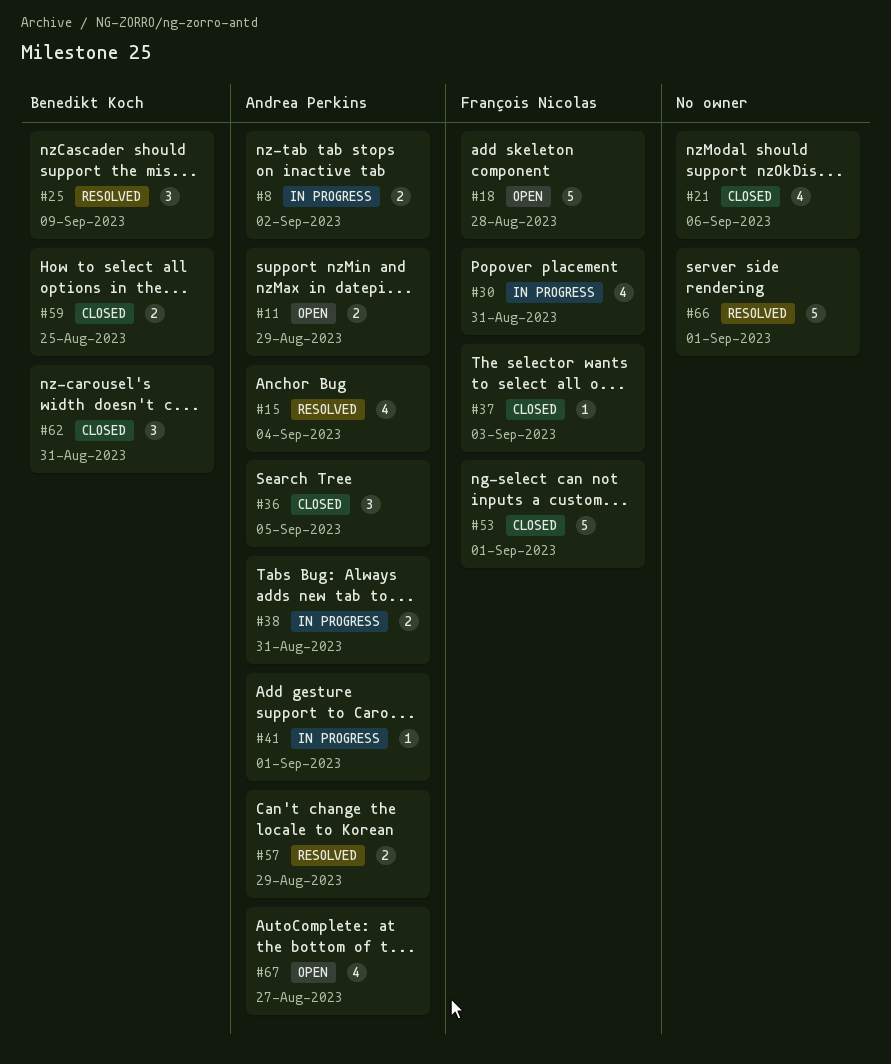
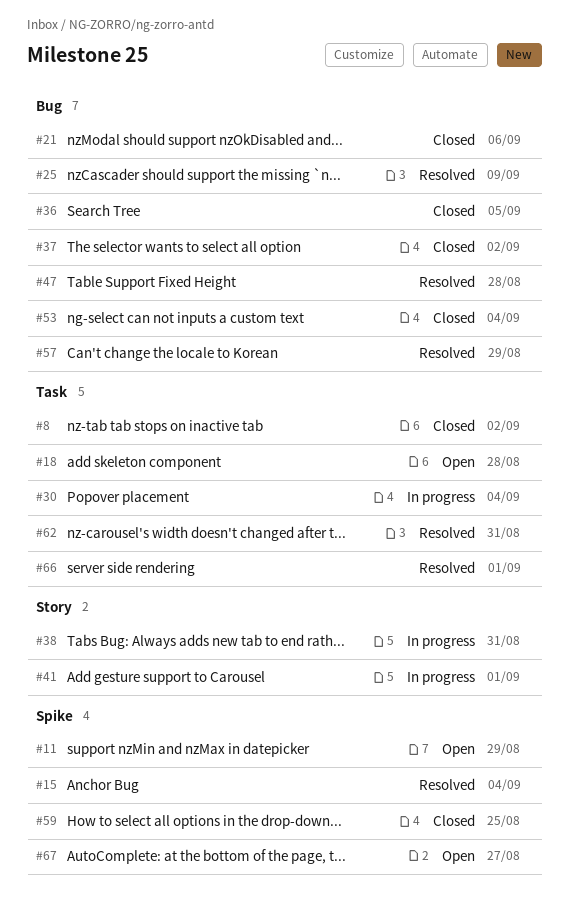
#8, status: In progress -> Closed
#30, due: Aug 31 -> Sep 4
#37, due: Sep 3 -> Sep 2
#47: none -> present
#53, due: Sep 1 -> Sep 4
#62, status: Closed -> Resolved

